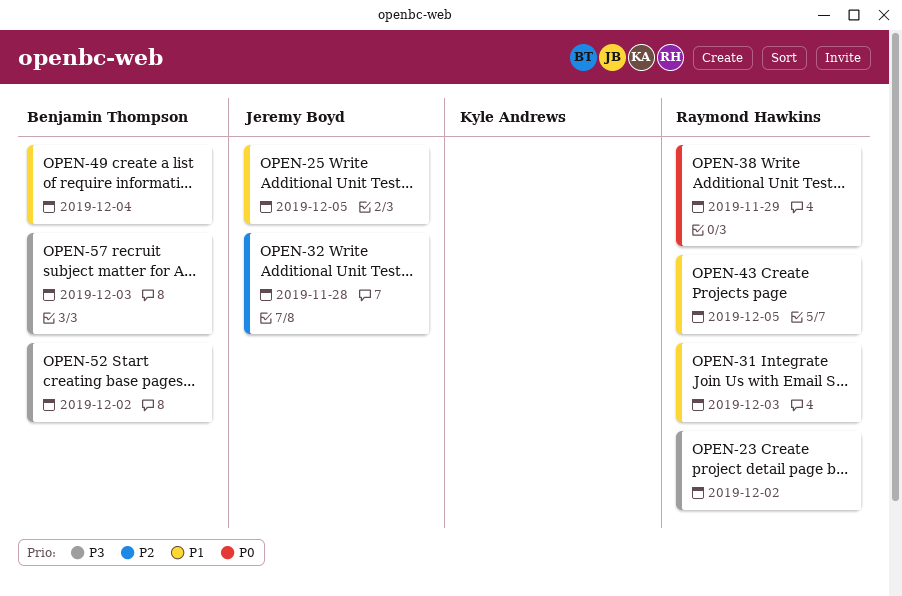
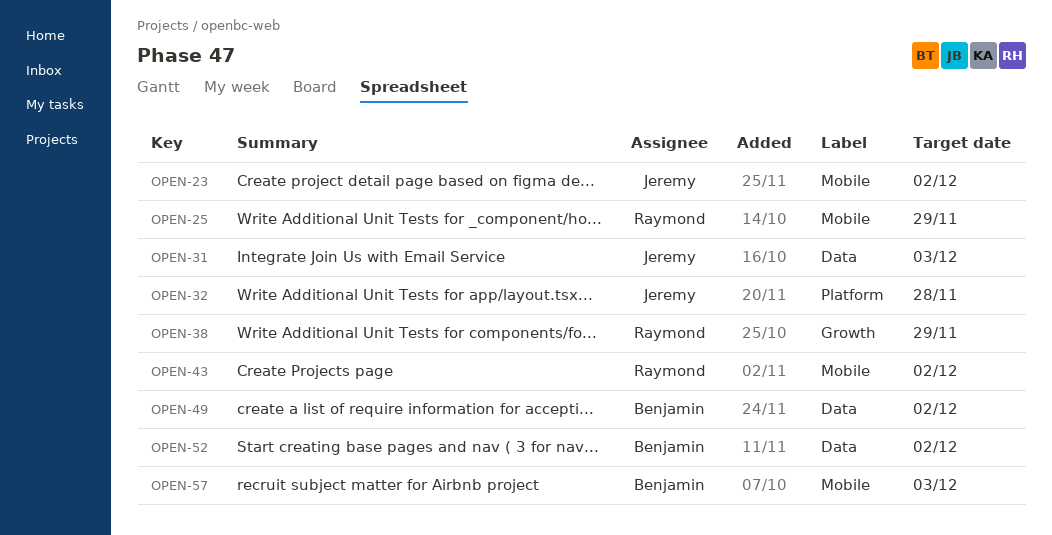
OPEN-23, owner: Raymond Hawkins -> Jeremy Boyd
OPEN-25, owner: Jeremy Boyd -> Raymond Hawkins
OPEN-25, due: Dec 5 -> Nov 29
OPEN-31, owner: Raymond Hawkins -> Jeremy Boyd
OPEN-43, due: Dec 5 -> Dec 2
OPEN-49, due: Dec 4 -> Dec 2

